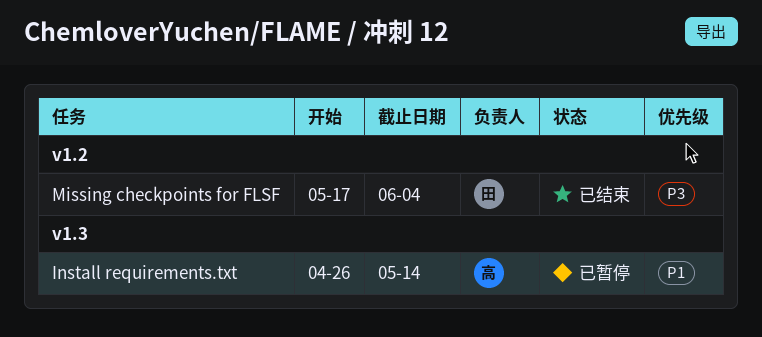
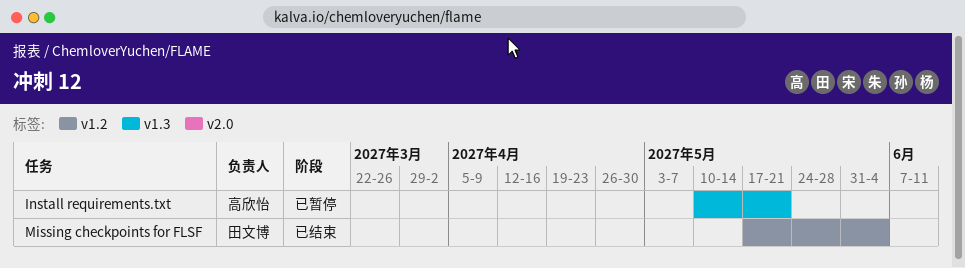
Install requirements.txt, start: Apr 26 -> May 10
Install requirements.txt, due: May 14 -> May 21

